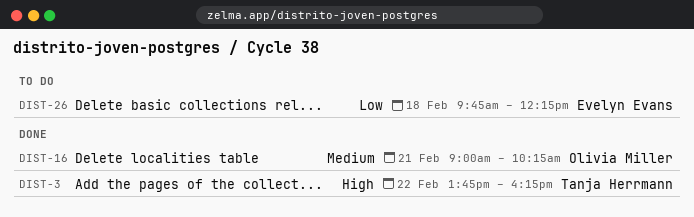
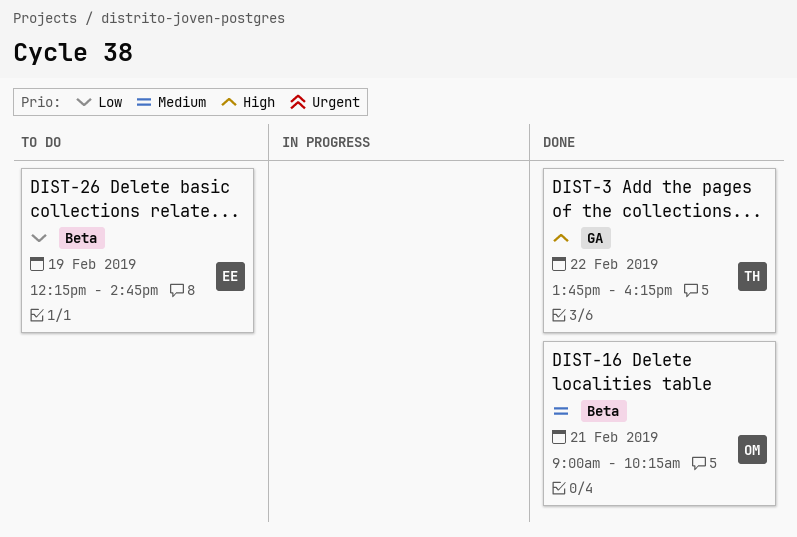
DIST-26, day: Feb 18 -> Feb 19
DIST-26, begins: 09:45 -> 12:15
DIST-26, ends: 12:15 -> 14:45

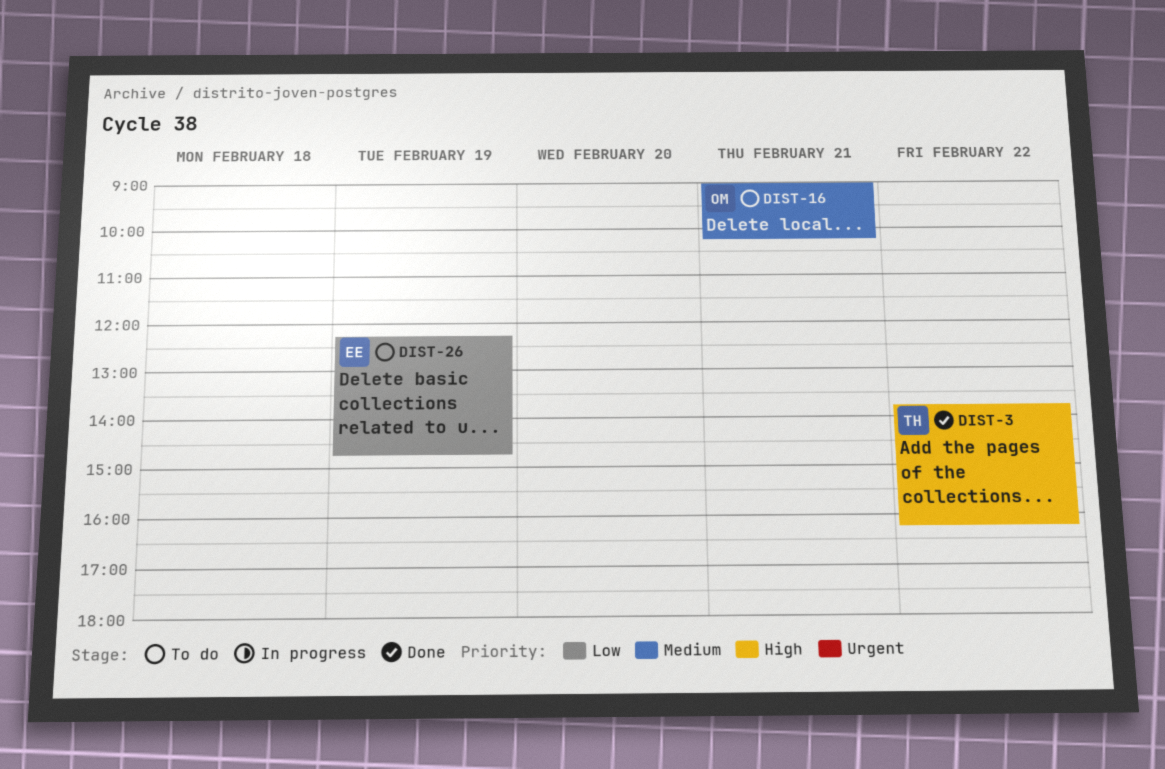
DIST-16, status: Done -> To do

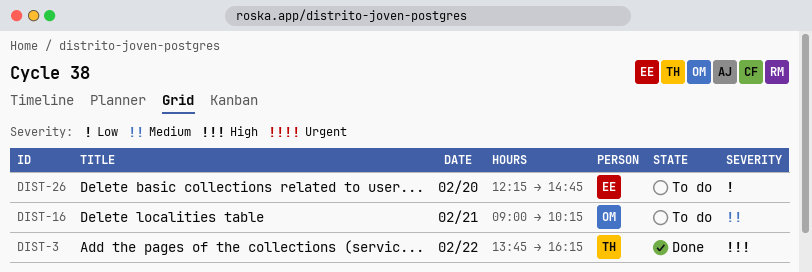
DIST-26, day: Feb 19 -> Feb 20

